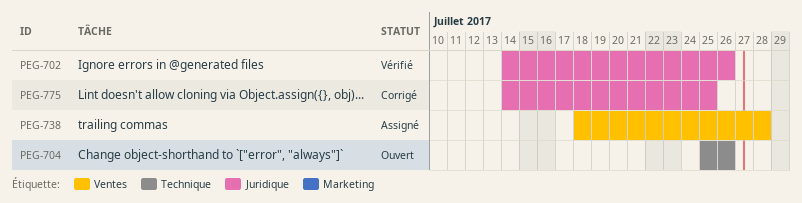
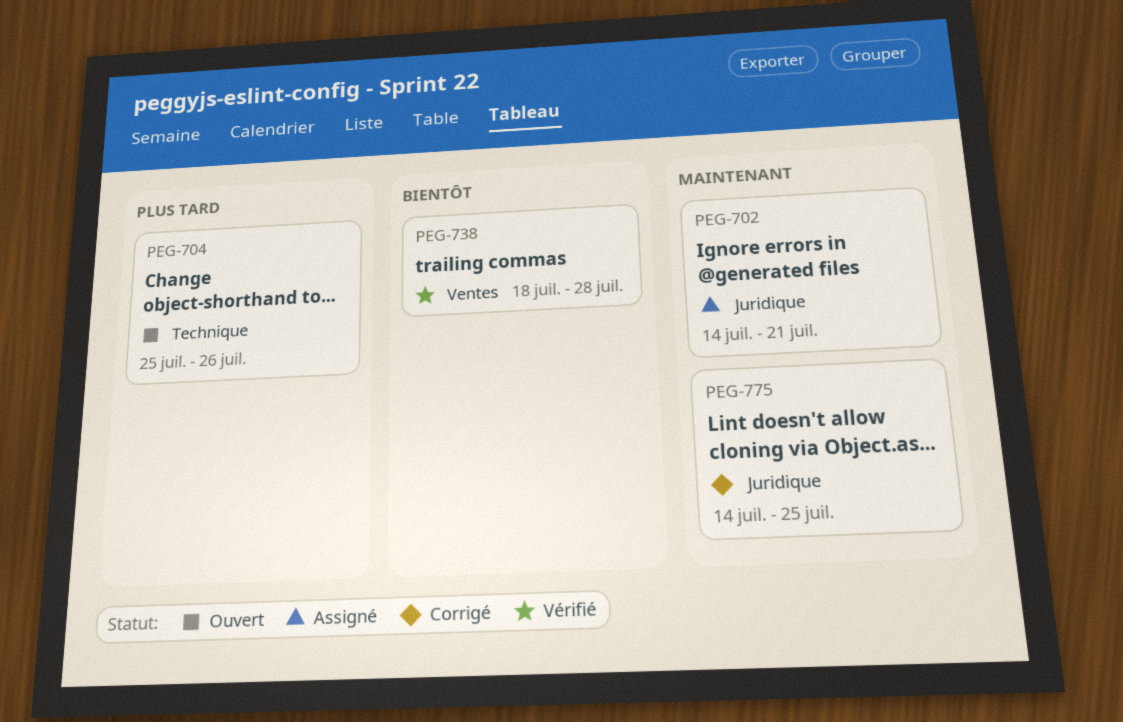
PEG-702, status: Vérifié -> Assigné
PEG-702, due: Jul 26 -> Jul 21
PEG-738, status: Assigné -> Vérifié

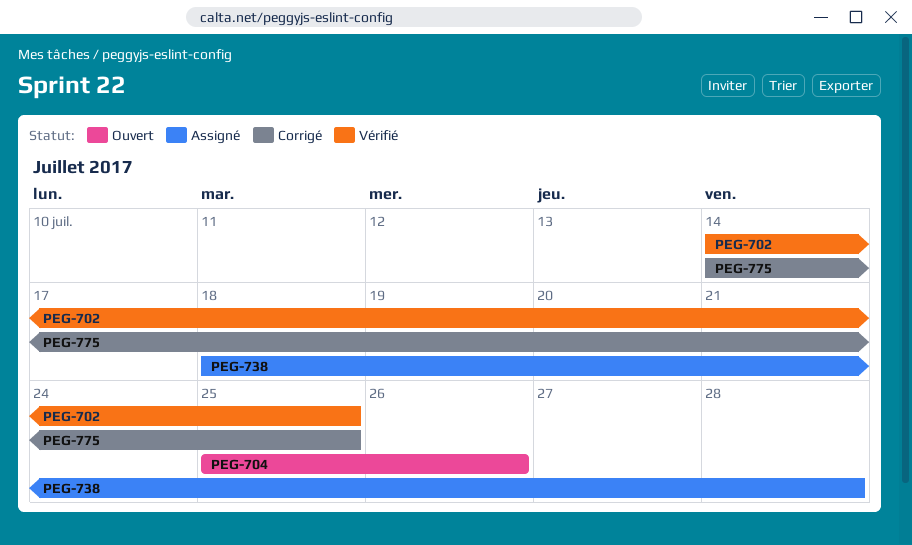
PEG-702, status: Assigné -> Vérifié
PEG-702, due: Jul 21 -> Jul 25
PEG-738, status: Vérifié -> Assigné

